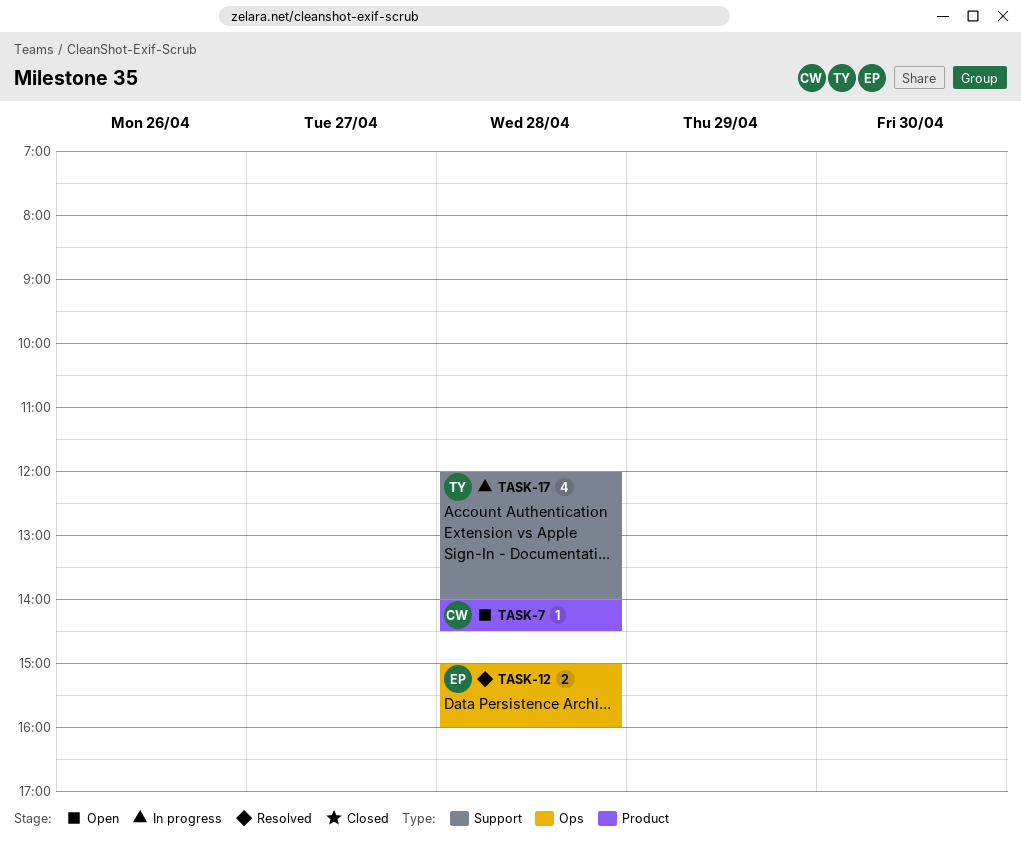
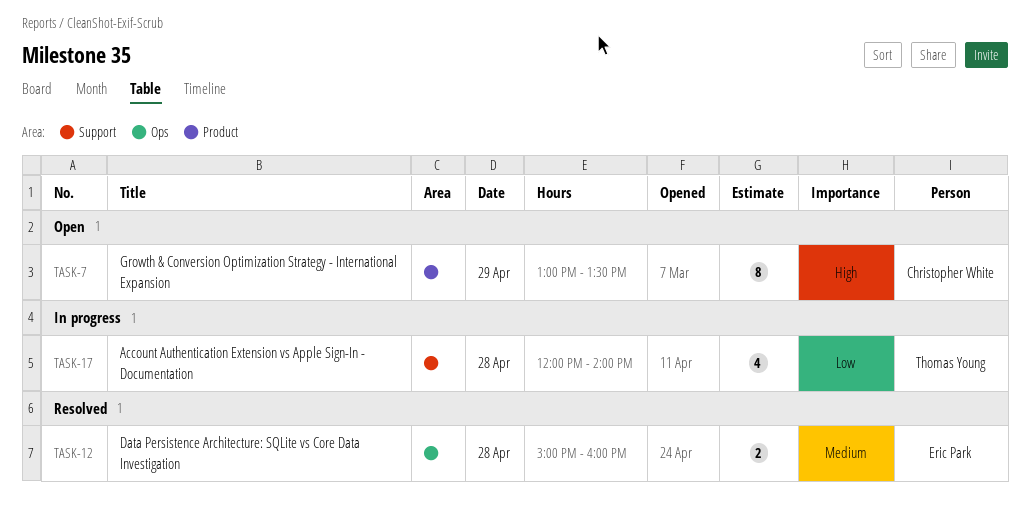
TASK-7, estimate: 1 -> 8
TASK-7, day: Apr 28 -> Apr 29
TASK-7, begins: 14:00 -> 13:00
TASK-7, ends: 14:30 -> 13:30

